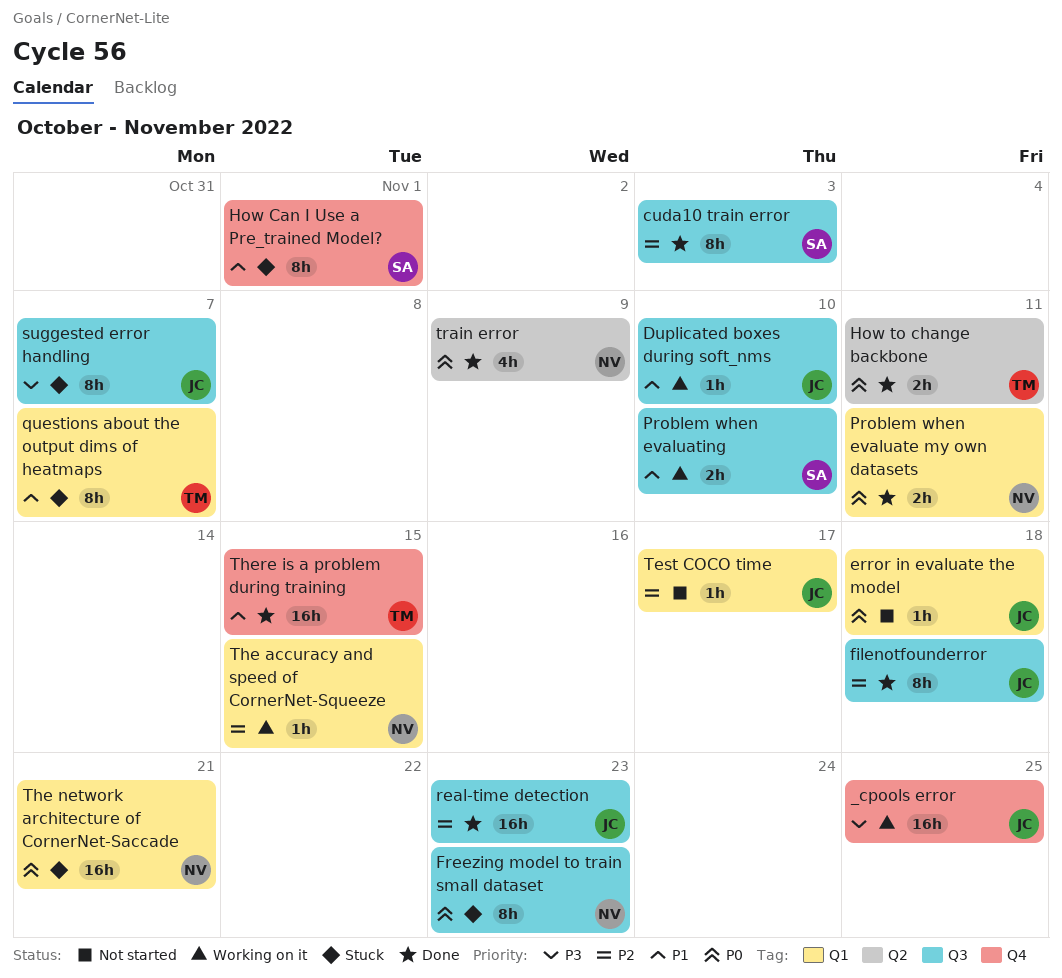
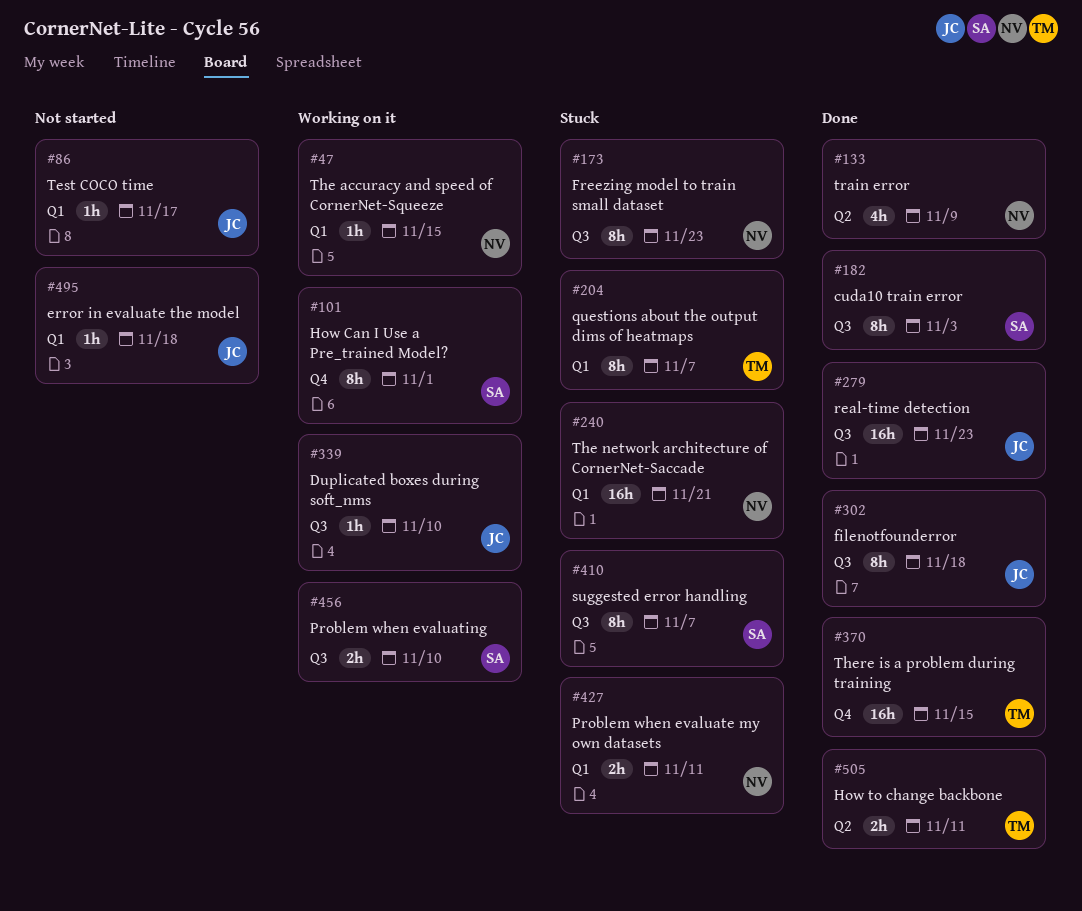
_cpools error: present -> none
How Can I Use a Pre_trained Model?, status: Stuck -> Working on it
Problem when evaluate my own datasets, status: Done -> Stuck
suggested error handling, owner: JC -> SA

